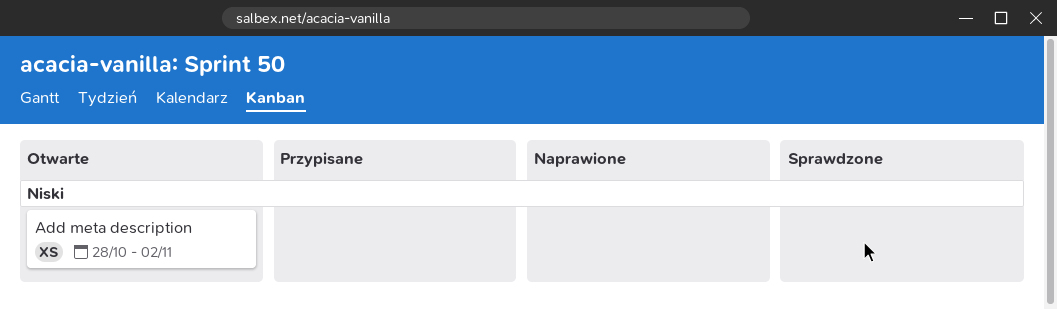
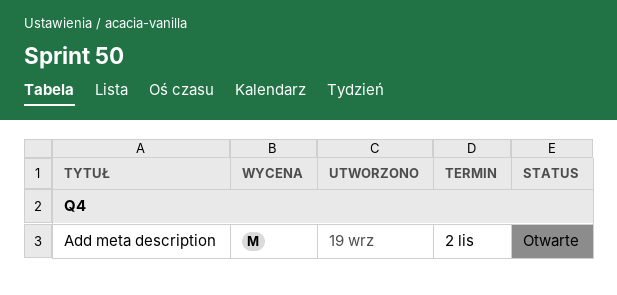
Add meta description, estimate: XS -> M

